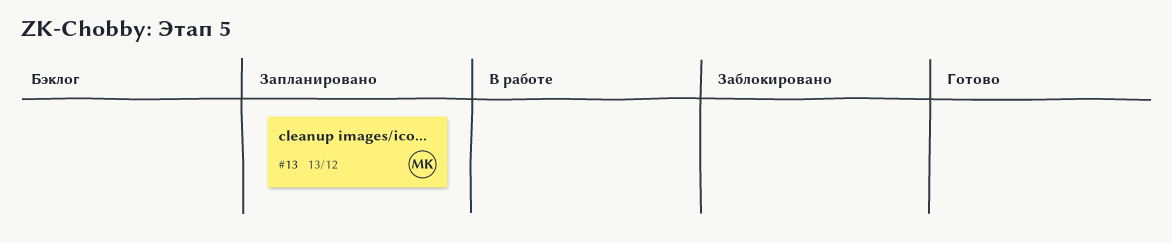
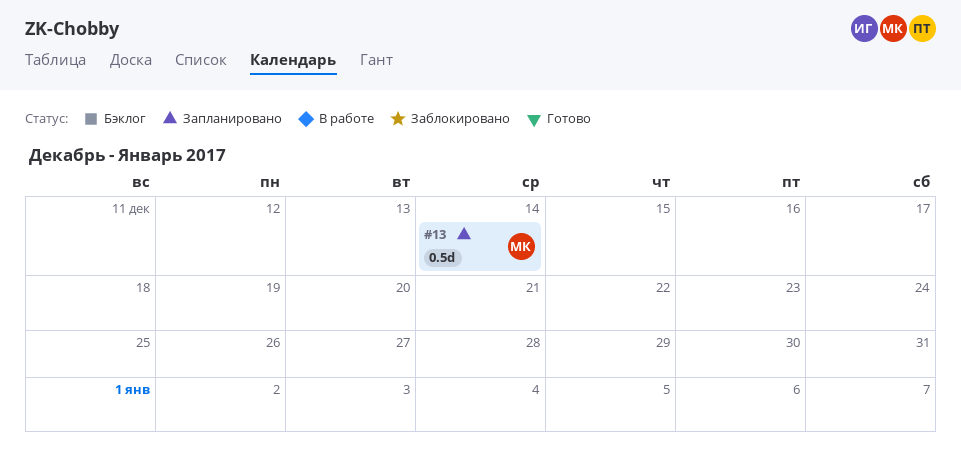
#13, due: Dec 13 -> Dec 14

